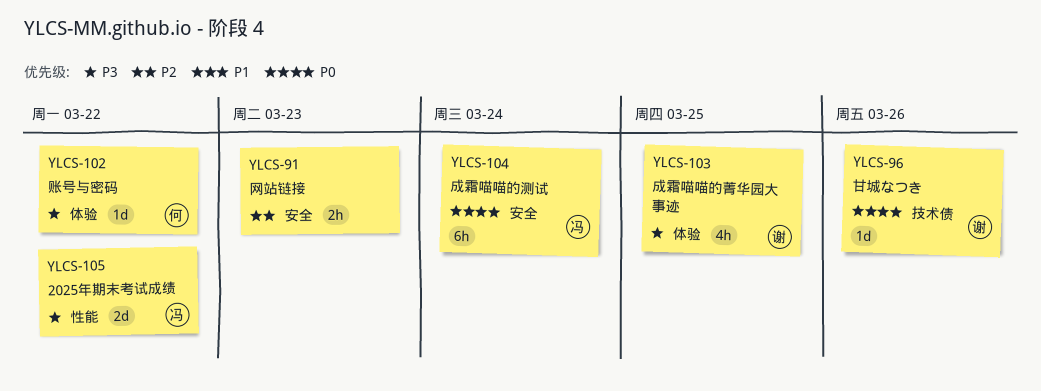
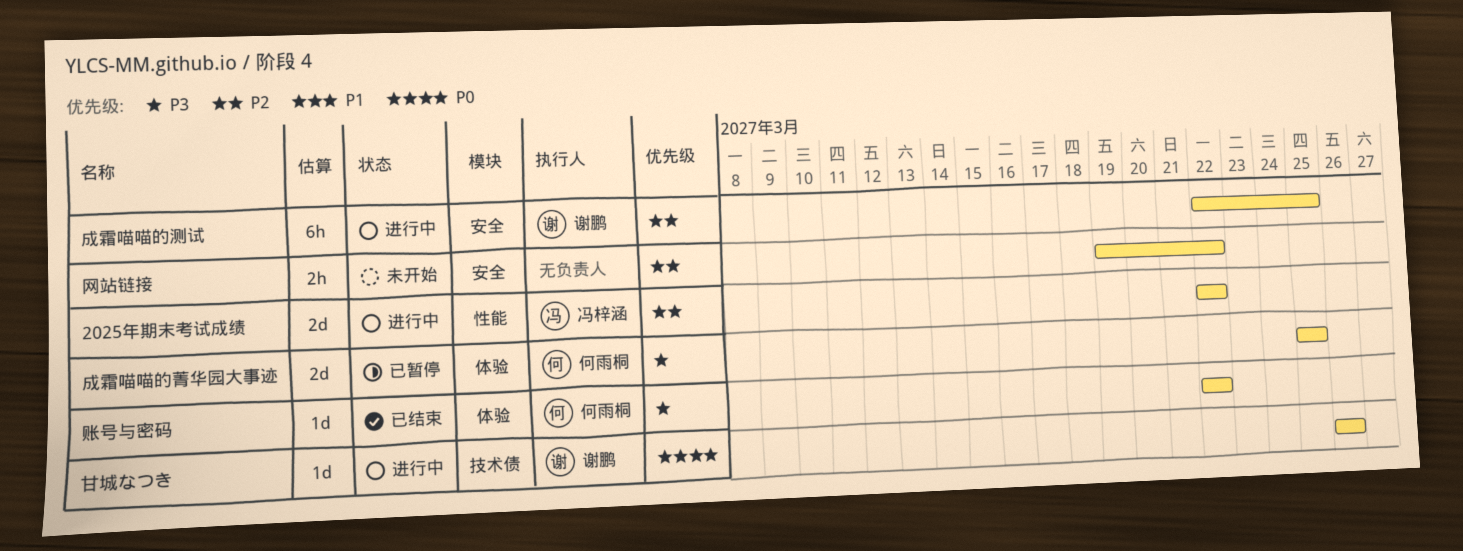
2025年期末考试成绩, priority: P3 -> P2
成霜喵喵的测试, owner: 冯梓涵 -> 谢鹏
成霜喵喵的测试, priority: P0 -> P2
成霜喵喵的测试, due: Mar 24 -> Mar 25
成霜喵喵的菁华园大事迹, owner: 谢鹏 -> 何雨桐
成霜喵喵的菁华园大事迹, estimate: 4h -> 2d
网站链接, due: Mar 23 -> Mar 22

